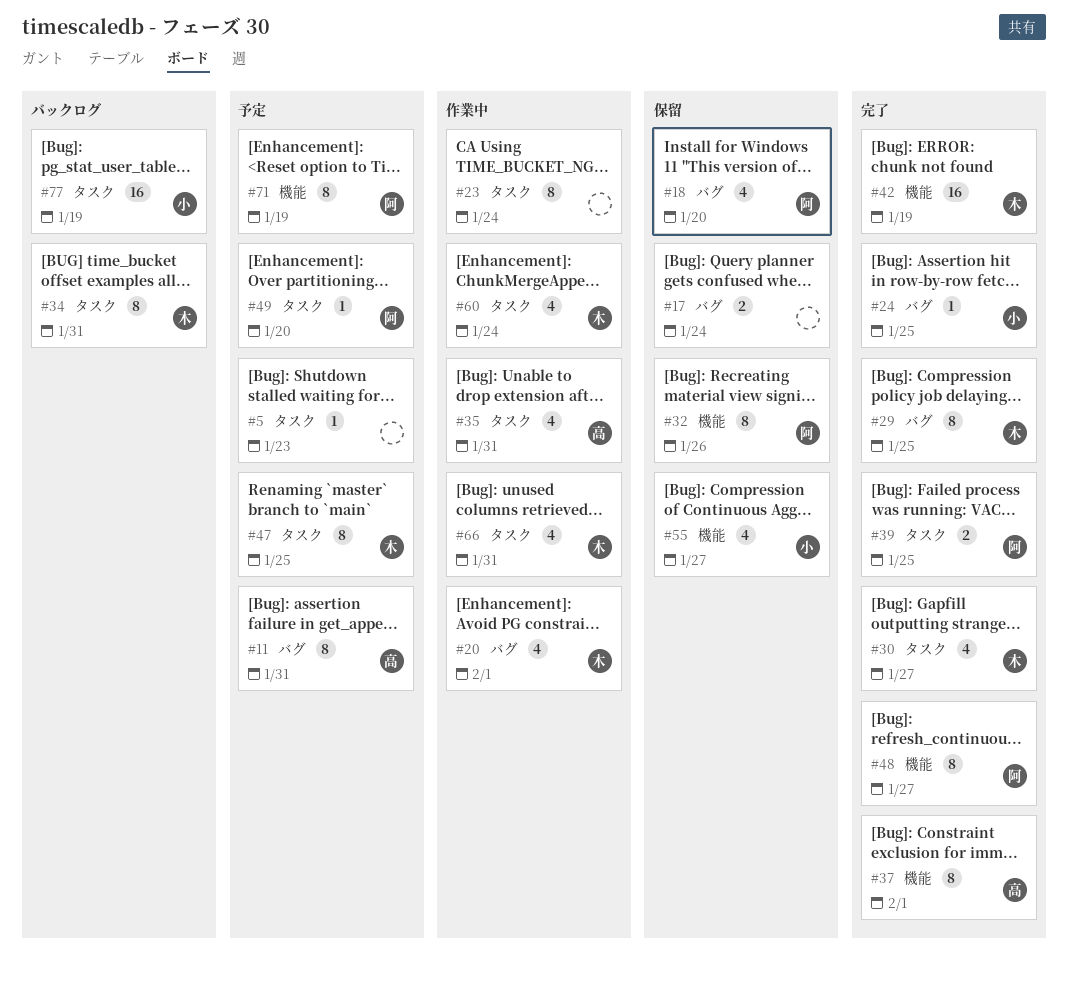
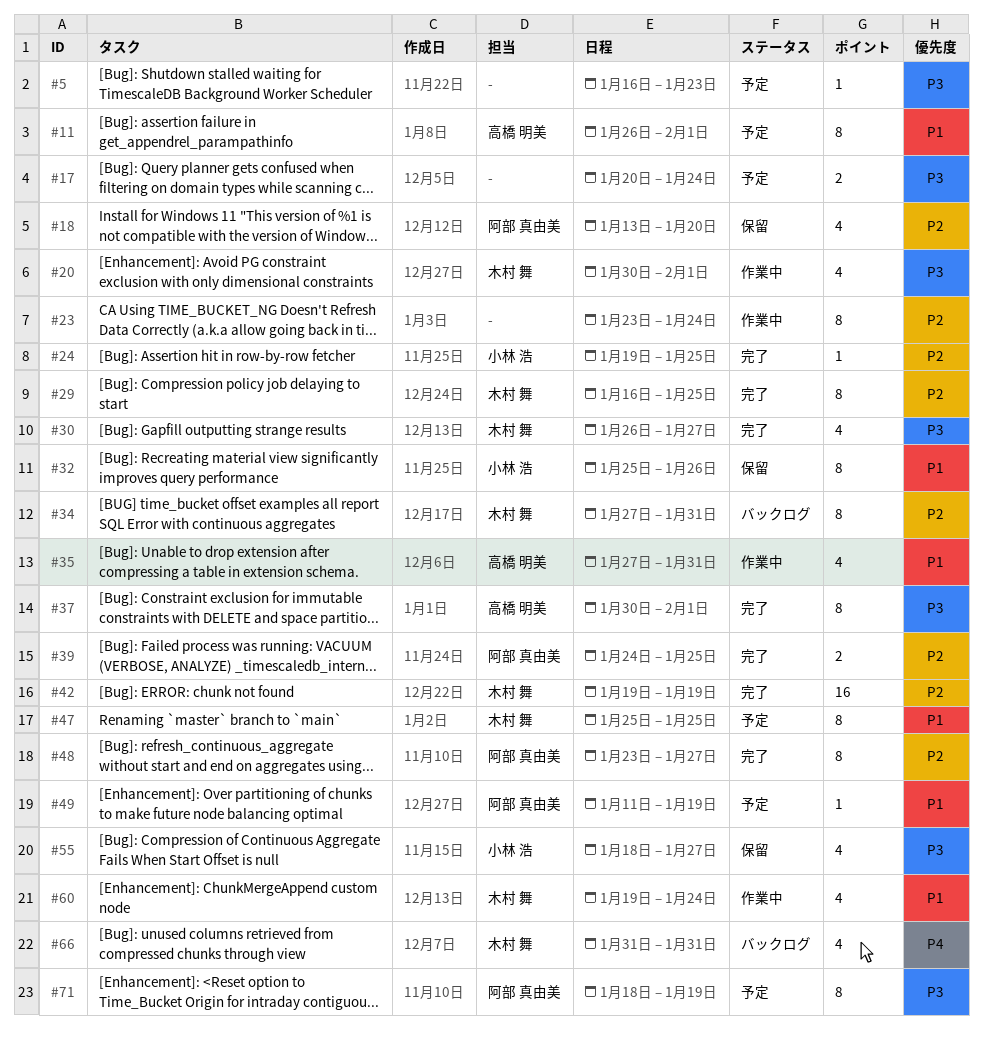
#11, due: Jan 31 -> Feb 1
#17, status: 保留 -> 予定
#32, owner: 阿部 真由美 -> 小林 浩
#49, due: Jan 20 -> Jan 19
#66, status: 作業中 -> バックログ
#77: present -> none

